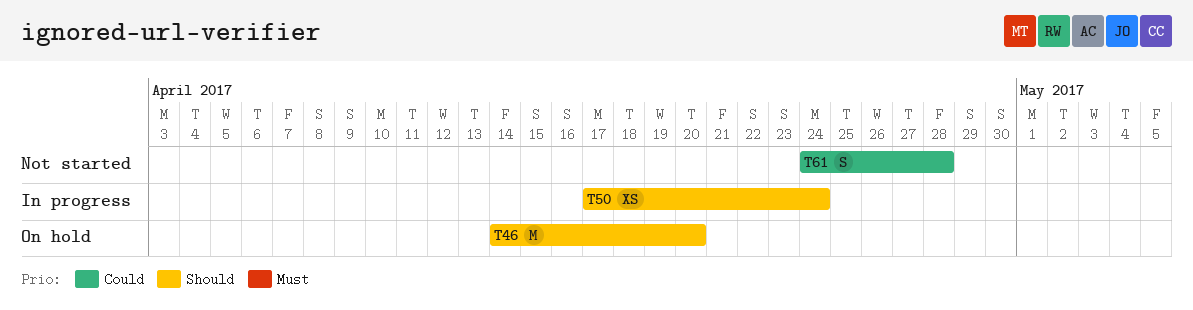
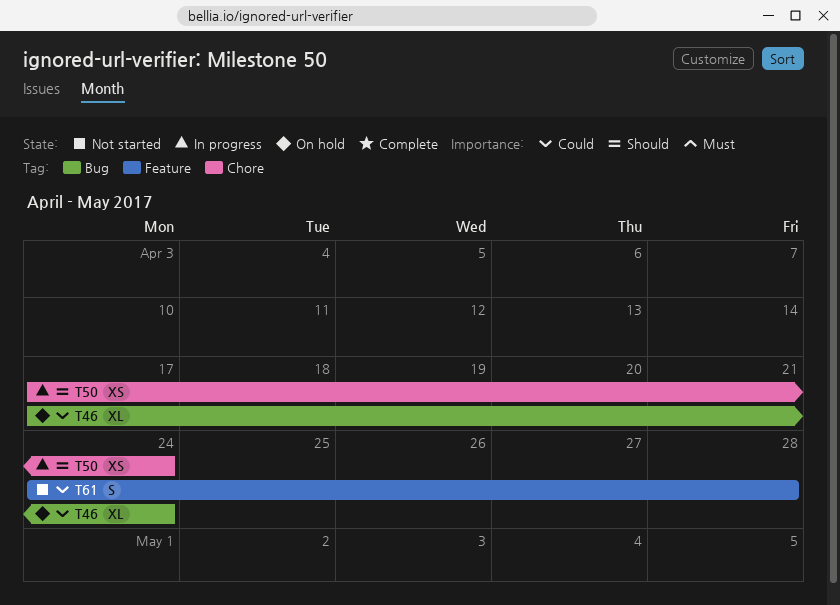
T46, priority: Should -> Could
T46, estimate: M -> XL
T46, start: Apr 14 -> Apr 17
T46, due: Apr 20 -> Apr 24

